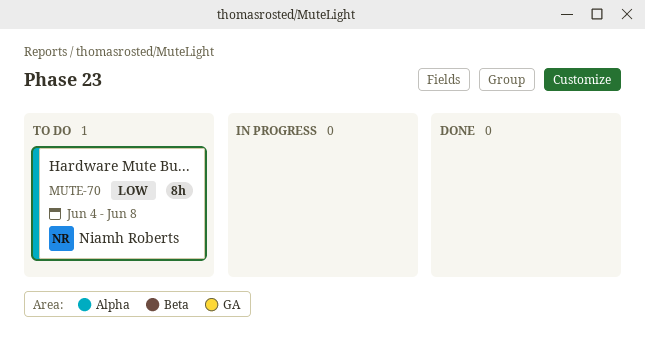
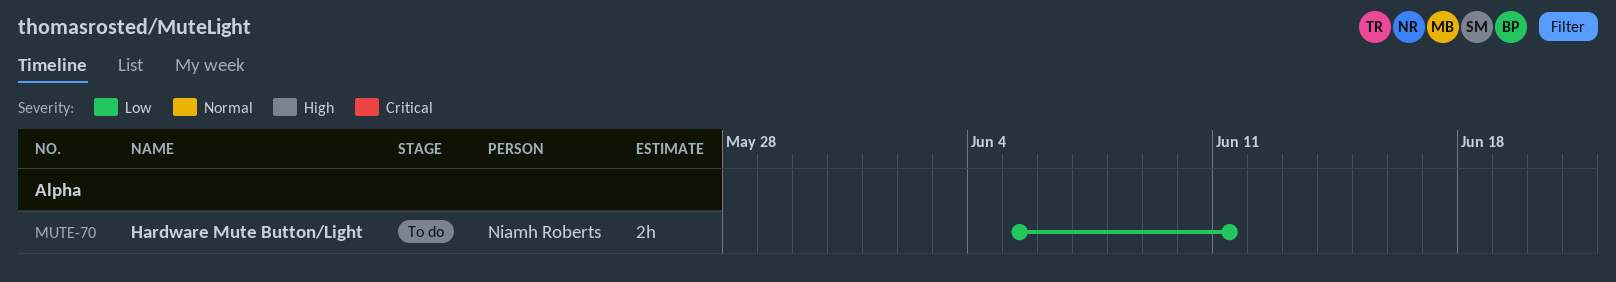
MUTE-70, estimate: 8h -> 2h
MUTE-70, start: Jun 4 -> Jun 5
MUTE-70, due: Jun 8 -> Jun 11

